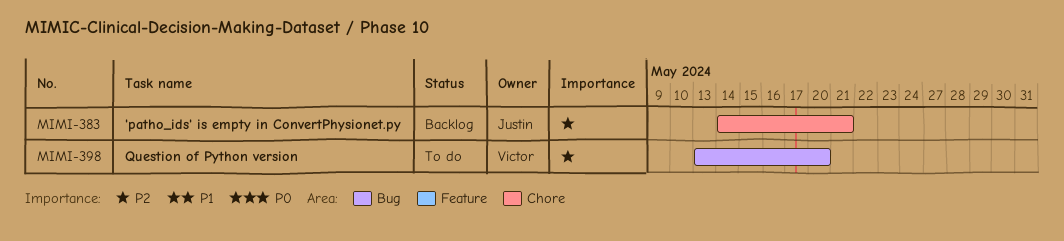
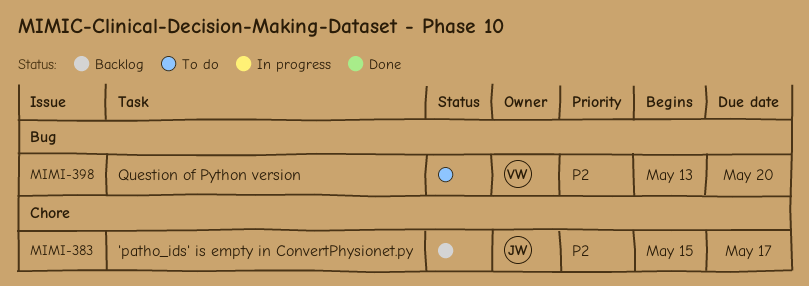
MIMI-383, start: May 14 -> May 15
MIMI-383, due: May 21 -> May 17

